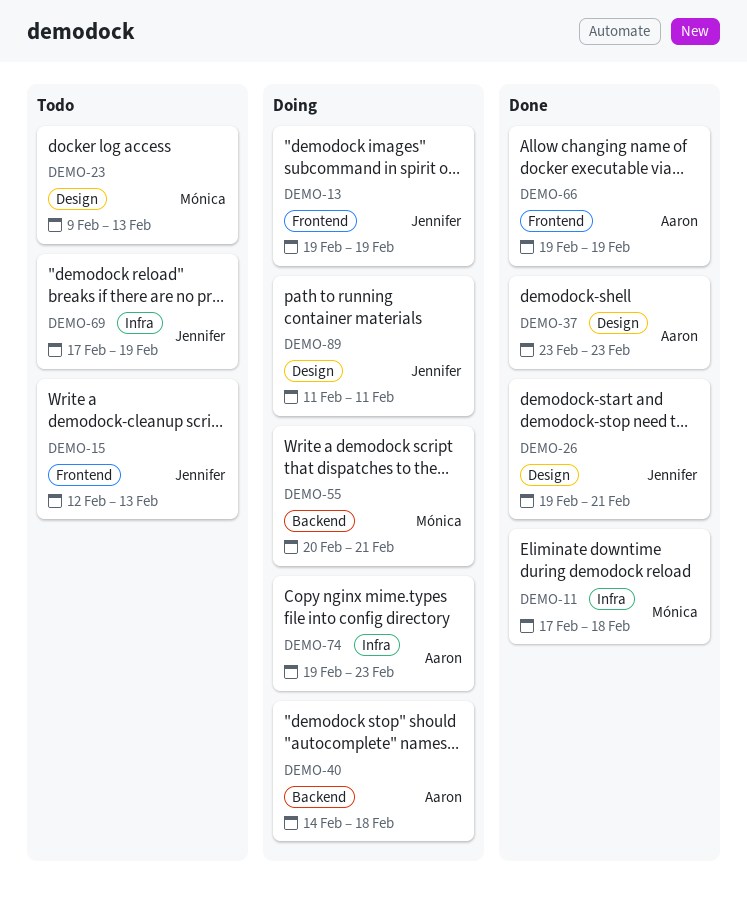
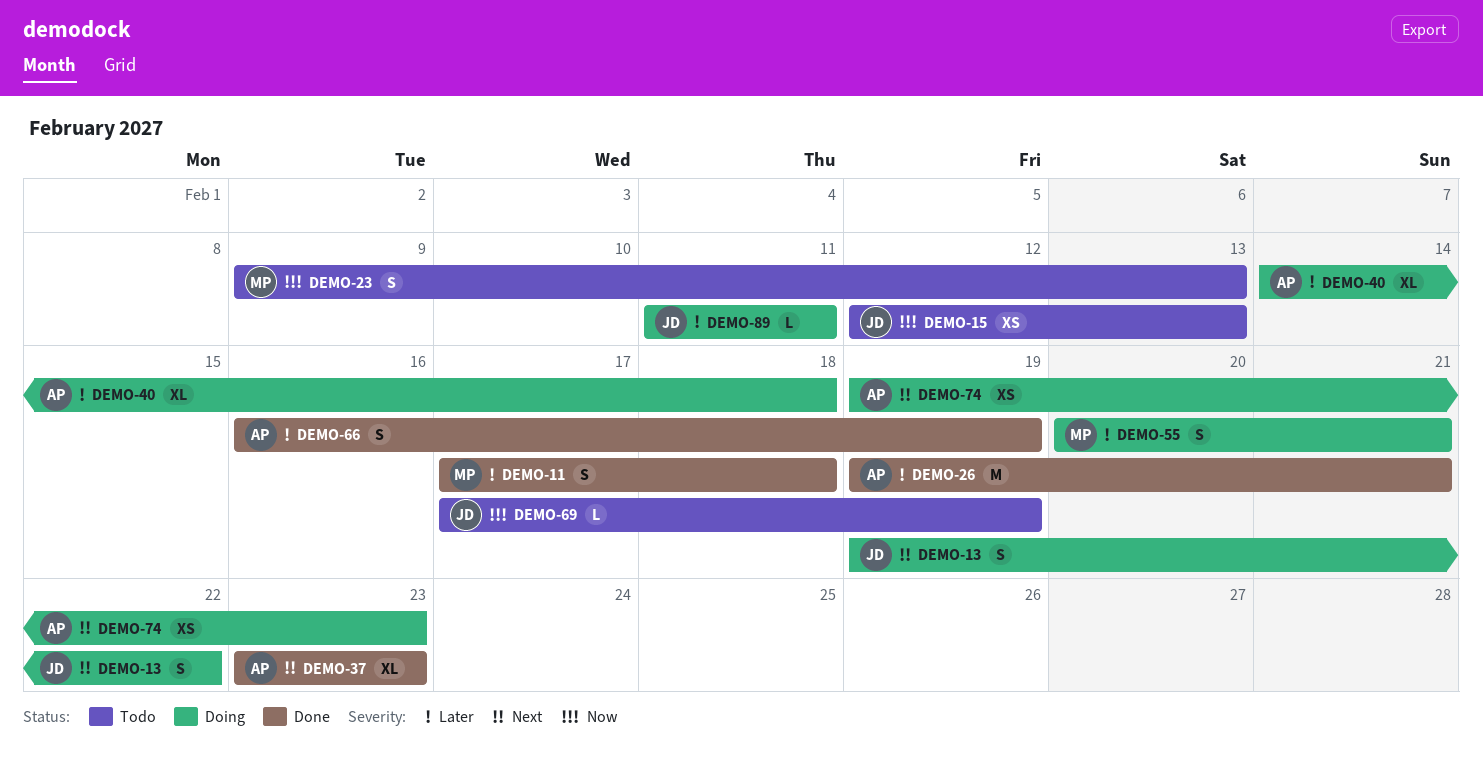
DEMO-13, due: Feb 19 -> Feb 22
DEMO-26, owner: Jennifer -> Aaron
DEMO-66, start: Feb 19 -> Feb 16

